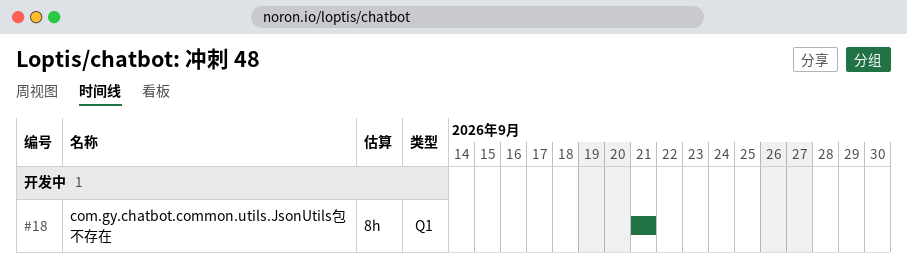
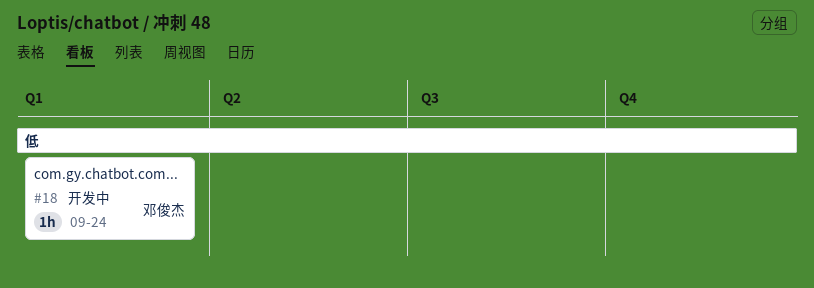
#18, estimate: 8h -> 1h
#18, due: Sep 21 -> Sep 24

